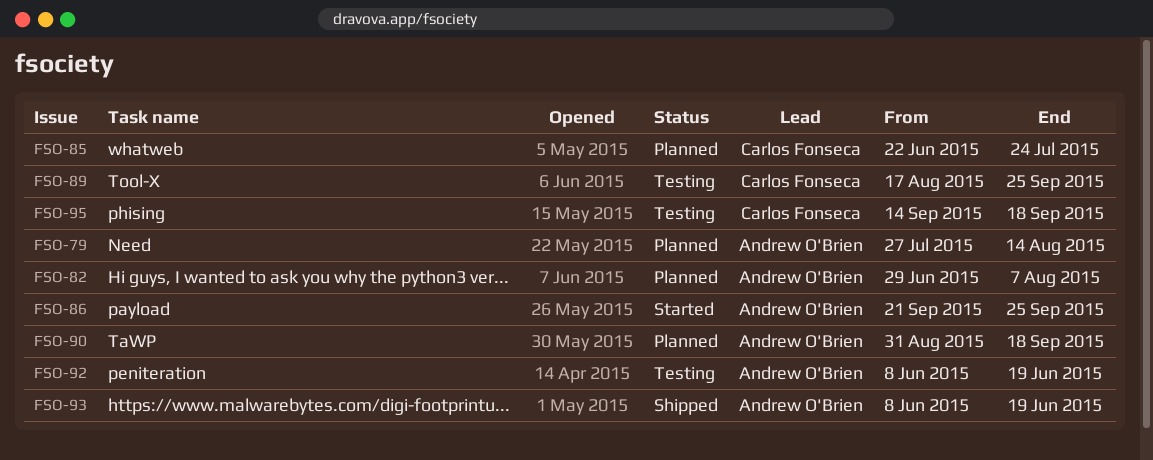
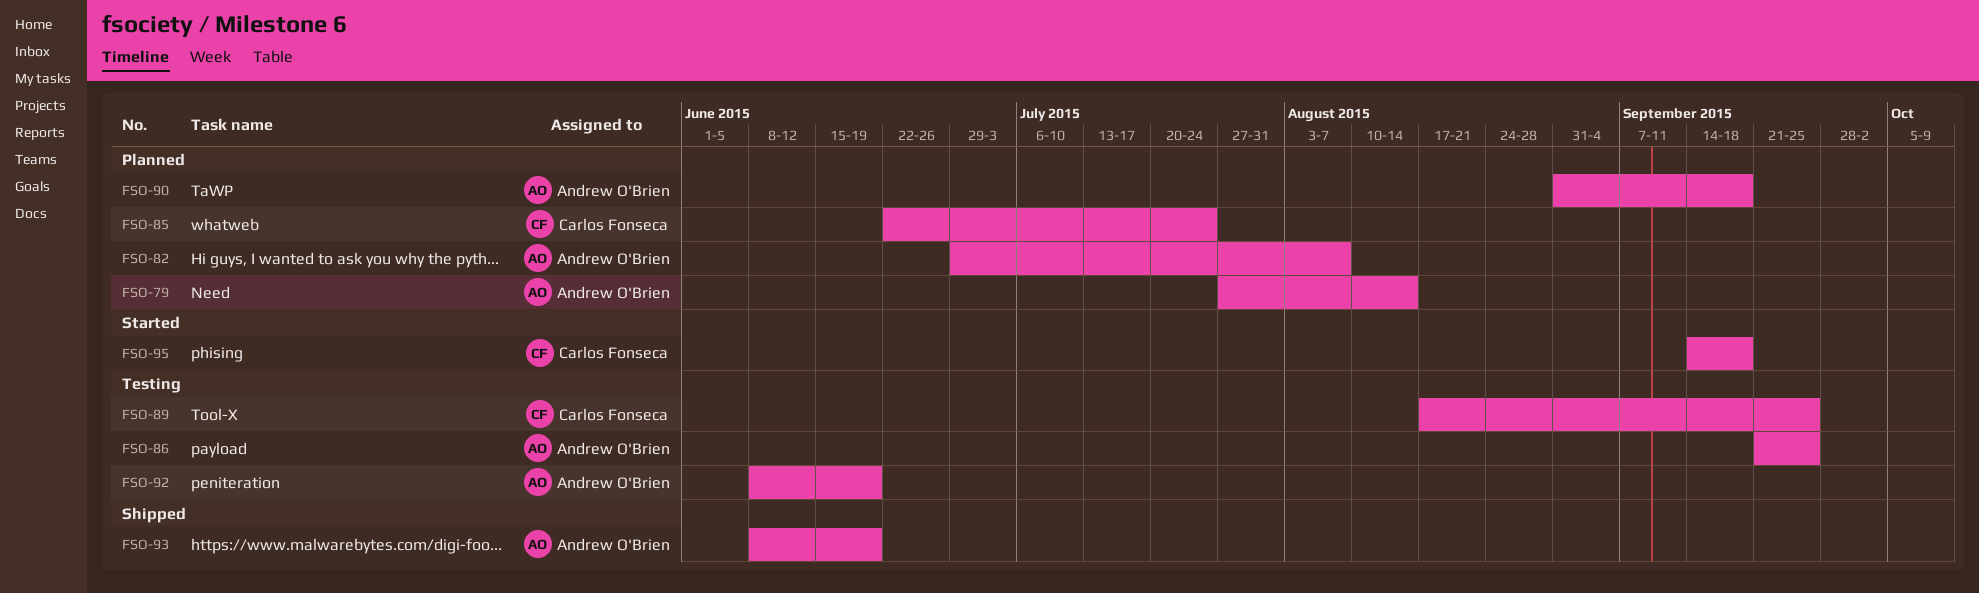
FSO-86, status: Started -> Testing
FSO-95, status: Testing -> Started

